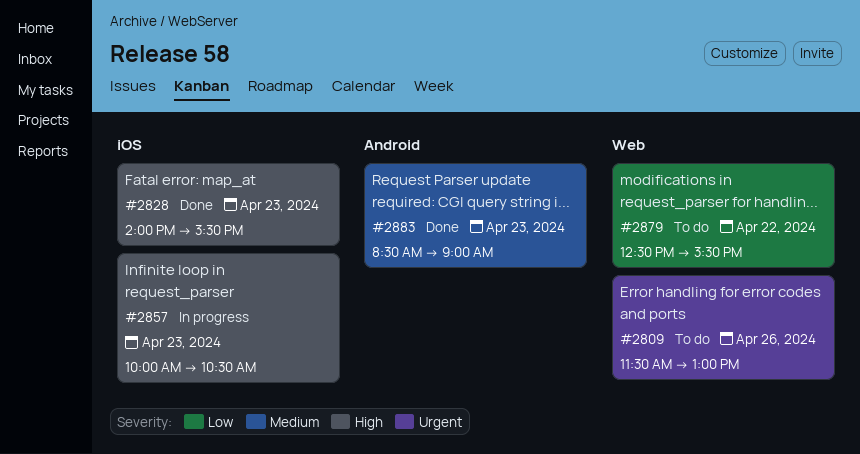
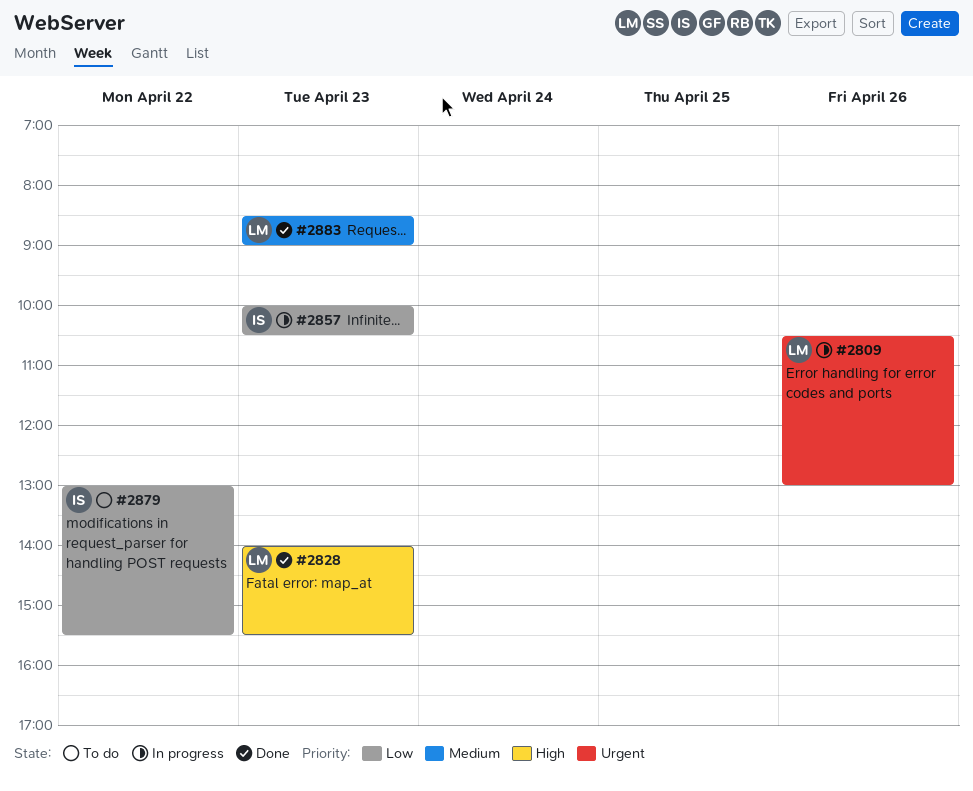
#2809, status: To do -> In progress
#2809, begins: 11:30 -> 10:30
#2857, priority: High -> Low
#2879, begins: 12:30 -> 13:00

